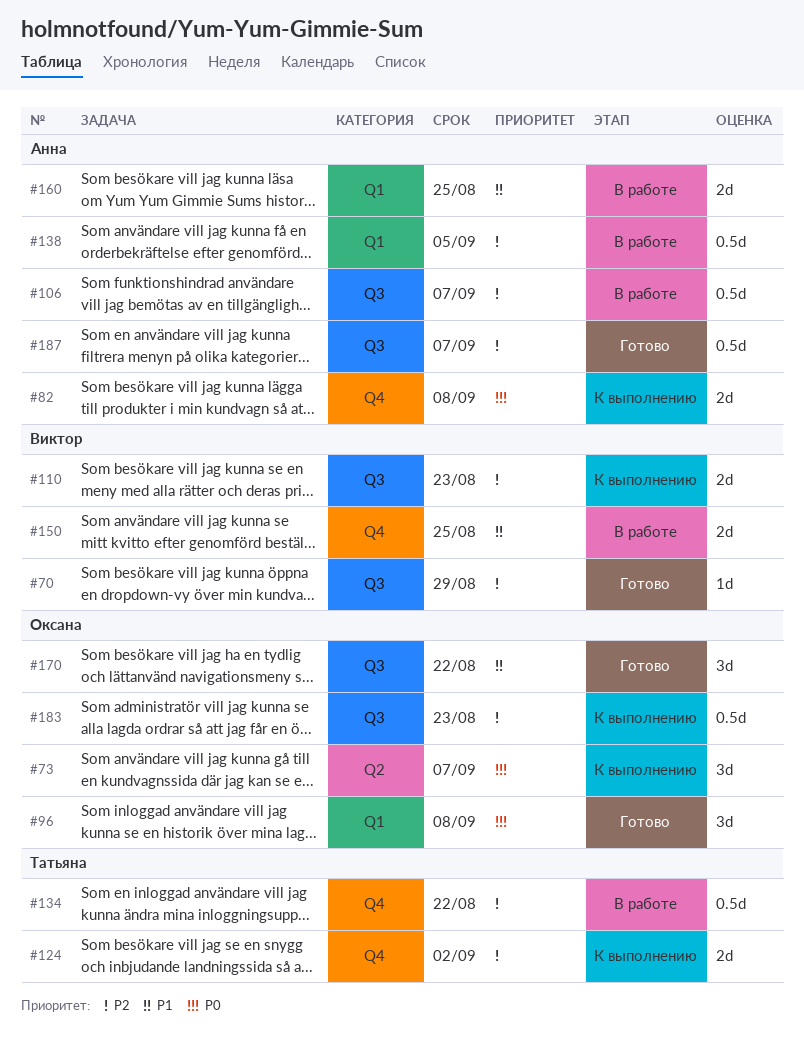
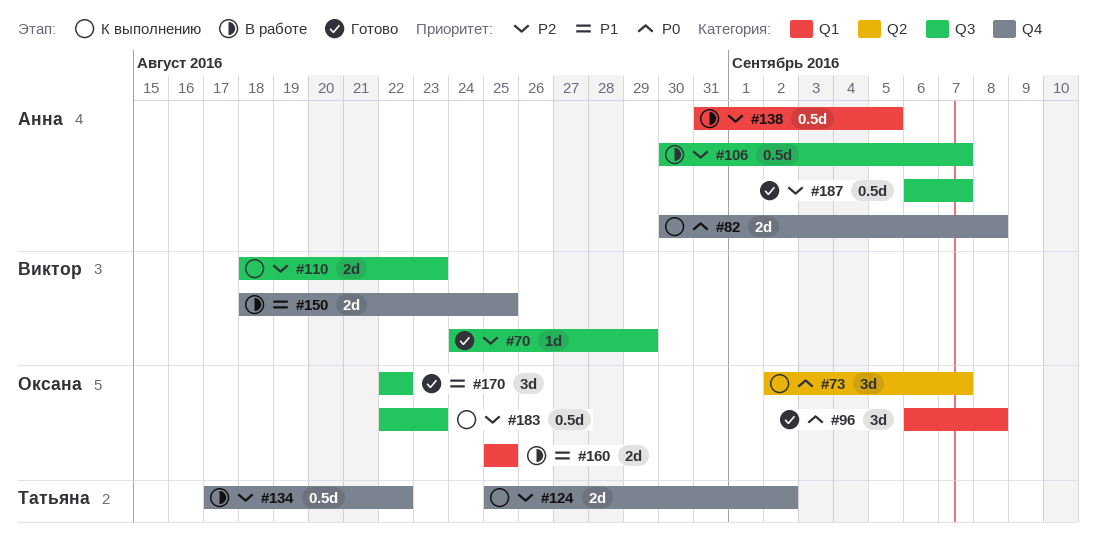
#160, owner: Анна -> Оксана

